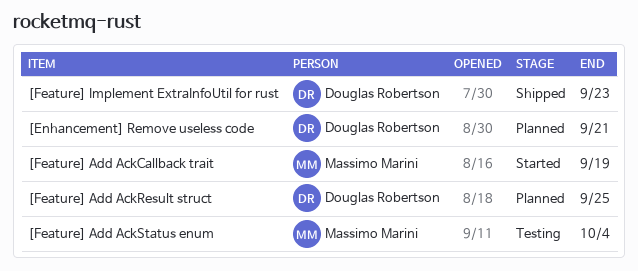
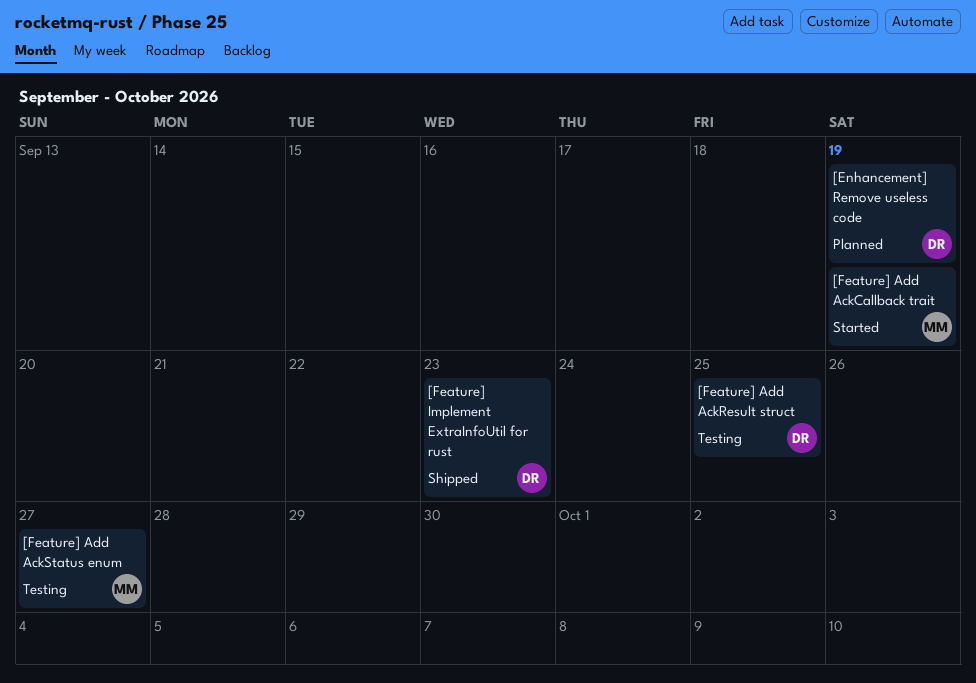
[Enhancement] Remove useless code, due: Sep 21 -> Sep 19
[Feature] Add AckResult struct, status: Planned -> Testing
[Feature] Add AckStatus enum, due: Oct 4 -> Sep 27

